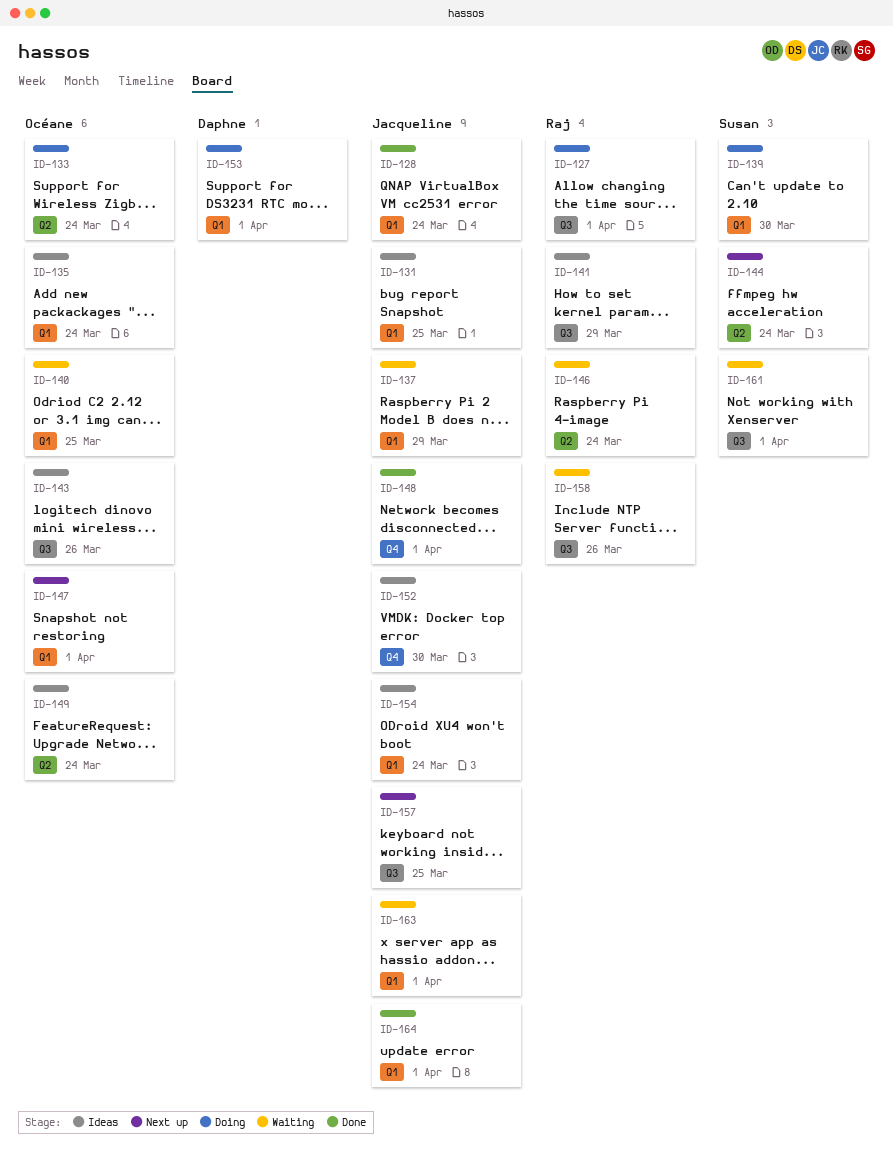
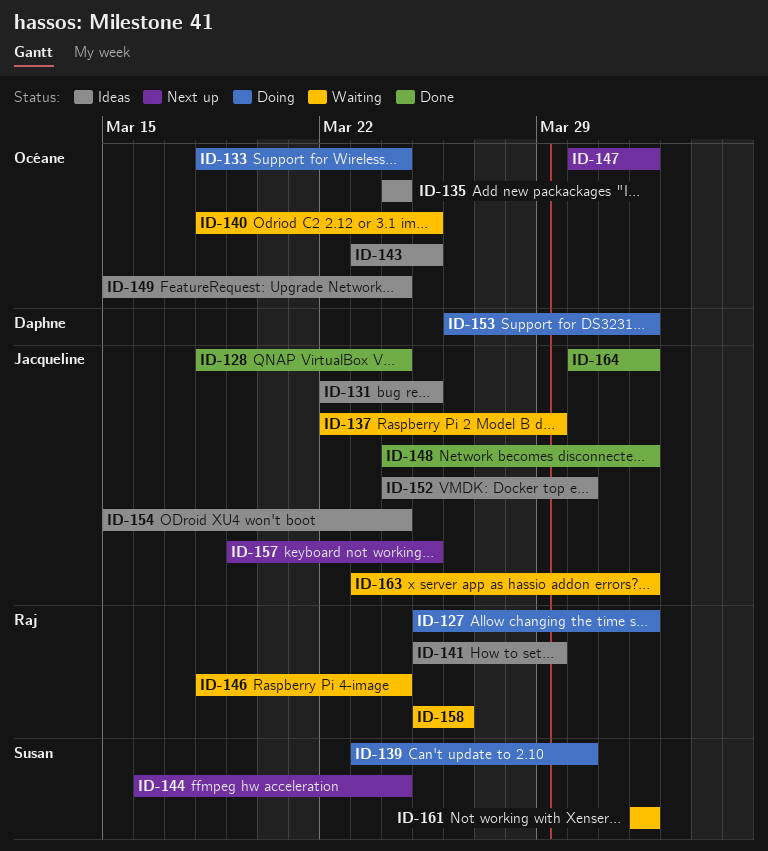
ID-143, due: Mar 26 -> Mar 25

